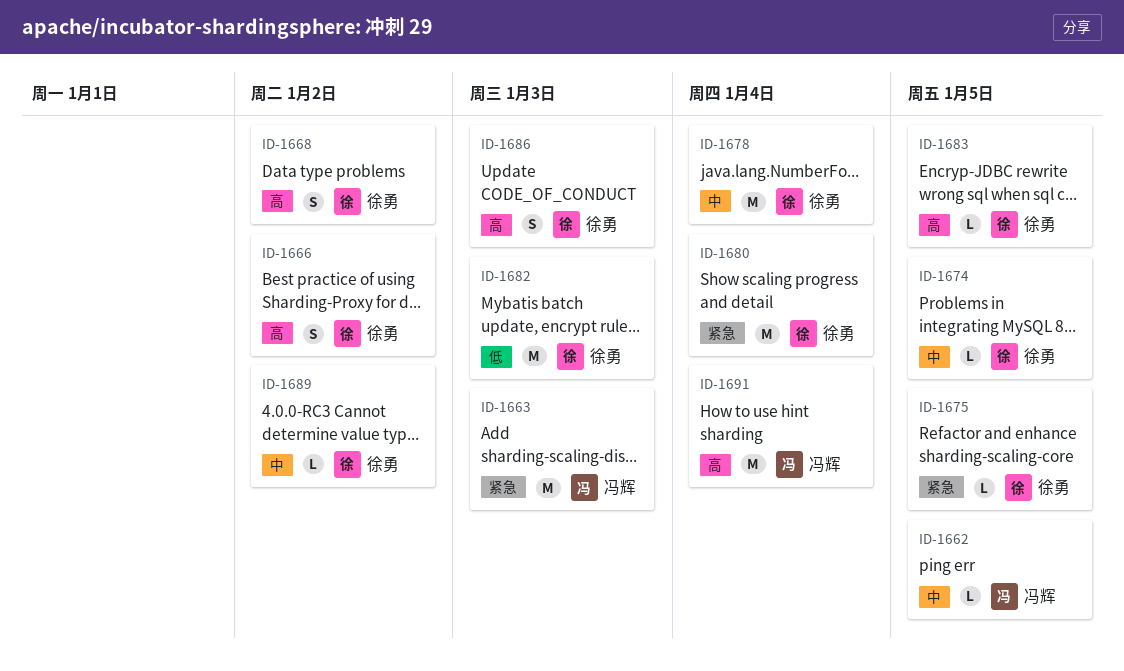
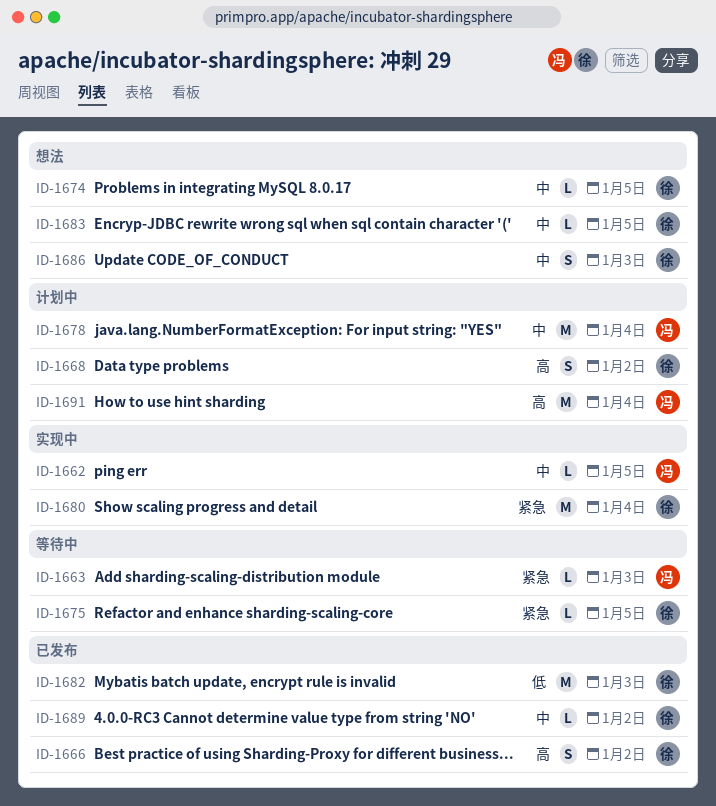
ID-1663, estimate: M -> L
ID-1678, owner: 徐勇 -> 冯辉
ID-1683, priority: 高 -> 中
ID-1686, priority: 高 -> 中

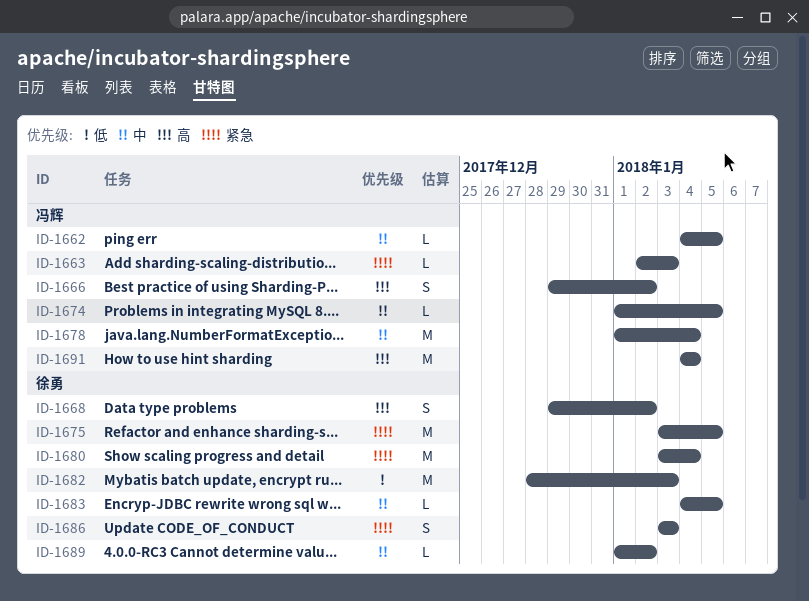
ID-1666, owner: 徐勇 -> 冯辉
ID-1674, owner: 徐勇 -> 冯辉
ID-1675, estimate: L -> M
ID-1686, priority: 中 -> 紧急

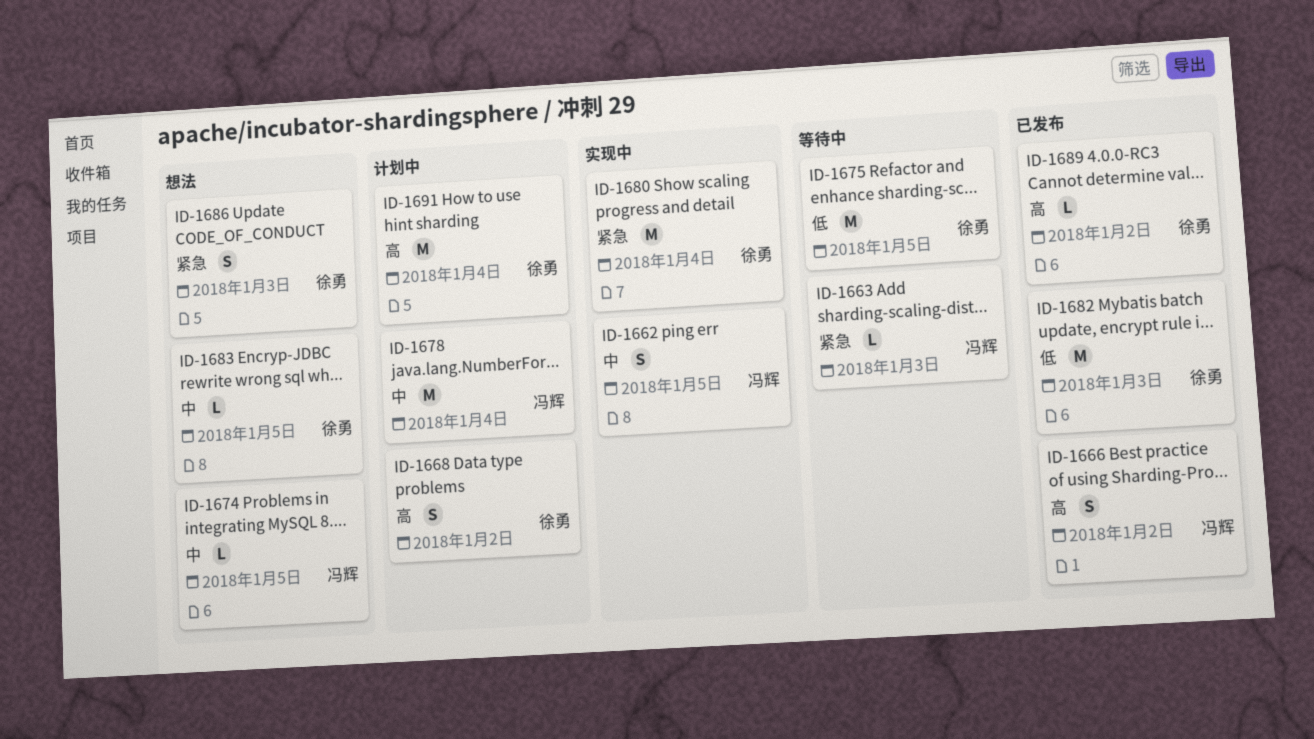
ID-1662, estimate: L -> S
ID-1675, priority: 紧急 -> 低
ID-1689, priority: 中 -> 高
ID-1691, owner: 冯辉 -> 徐勇

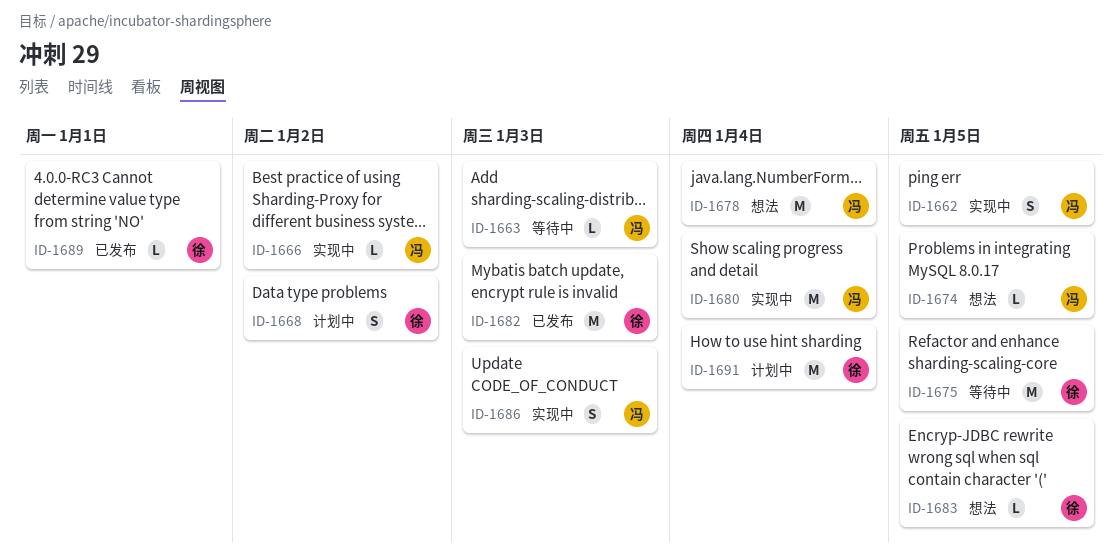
ID-1666, status: 已发布 -> 实现中
ID-1666, estimate: S -> L
ID-1678, status: 计划中 -> 想法
ID-1680, owner: 徐勇 -> 冯辉
ID-1686, status: 想法 -> 实现中
ID-1686, owner: 徐勇 -> 冯辉
ID-1689, due: Jan 2 -> Jan 1

